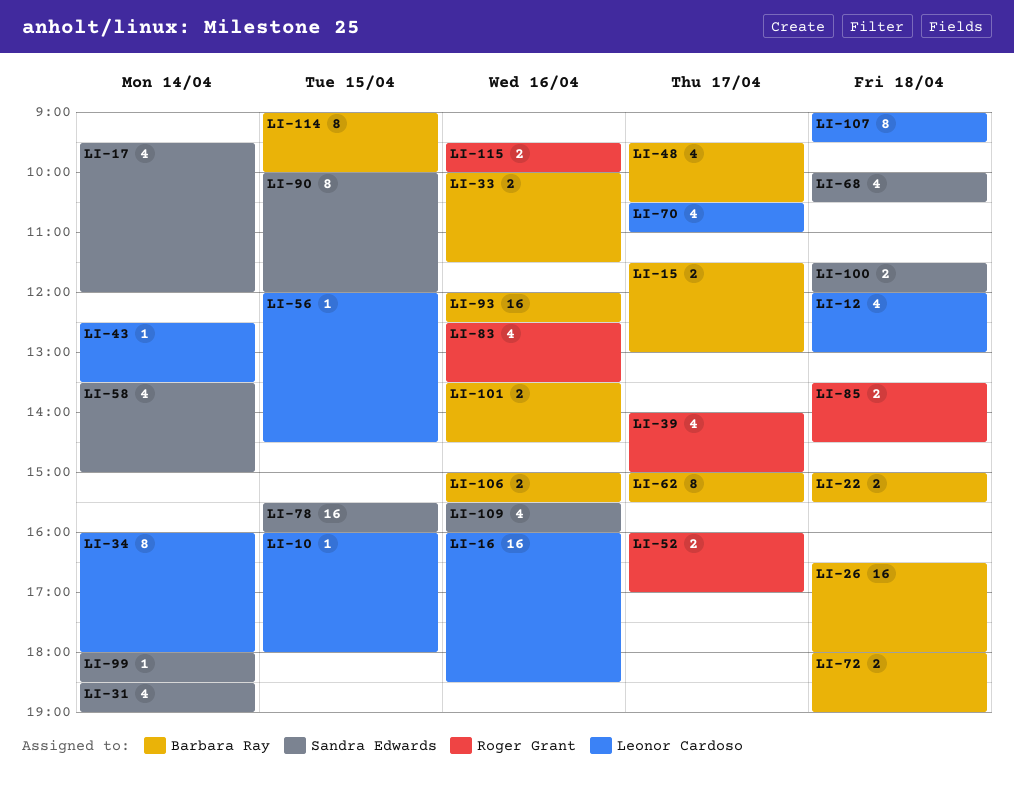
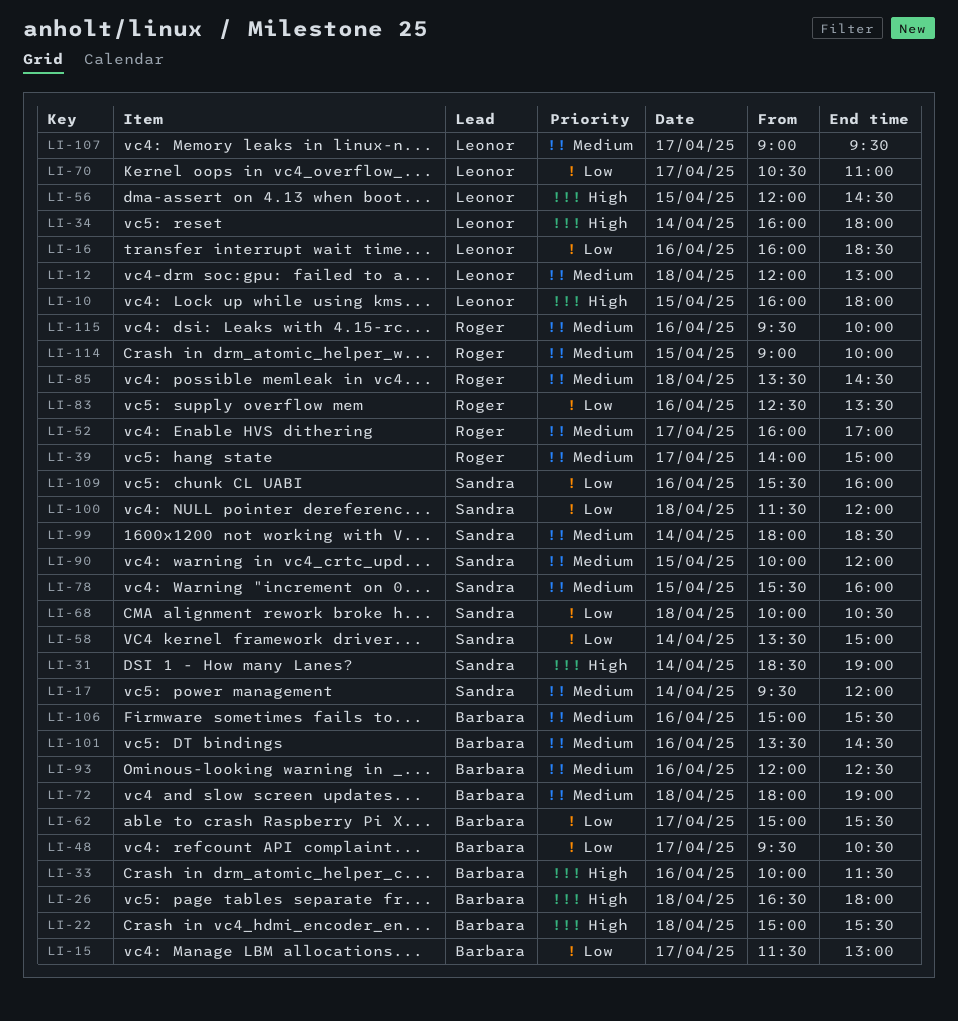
LI-43: present -> none
LI-107, day: Apr 18 -> Apr 17
LI-114, owner: Barbara Ray -> Roger Grant

